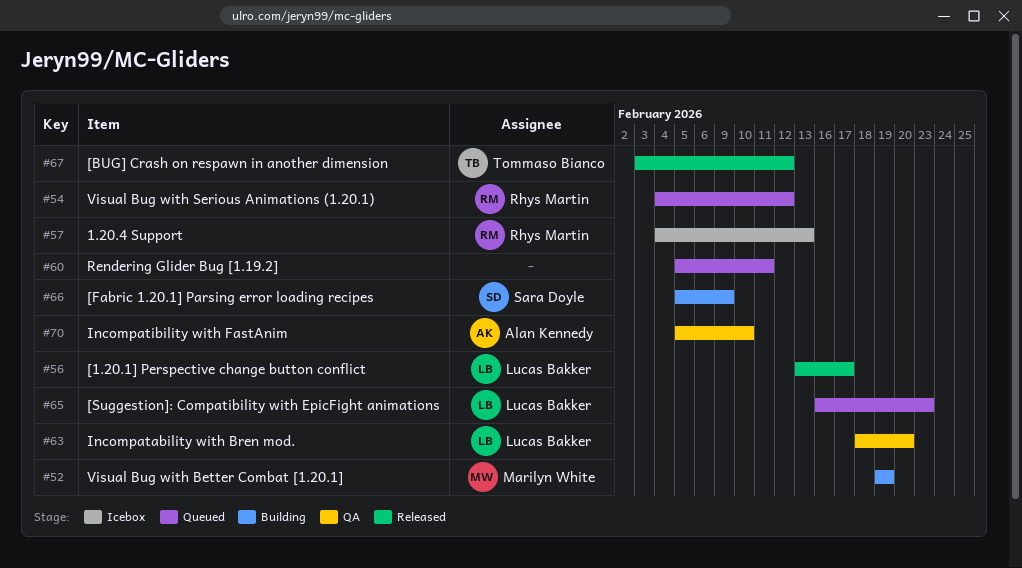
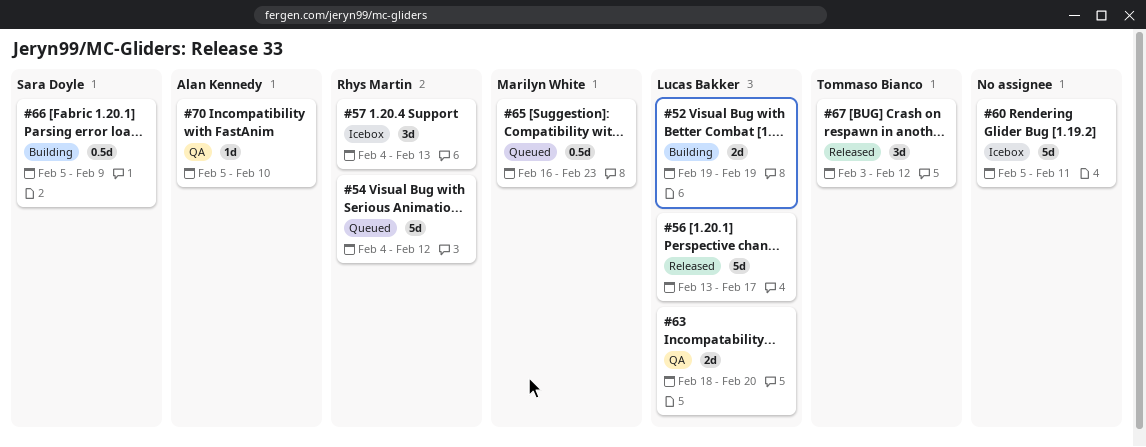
#52, owner: Marilyn White -> Lucas Bakker
#60, status: Queued -> Icebox
#65, owner: Lucas Bakker -> Marilyn White

